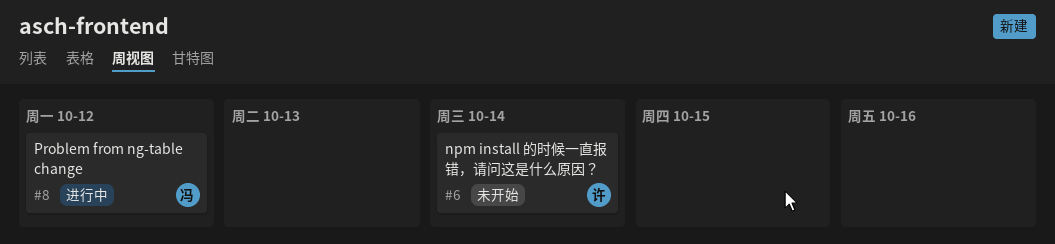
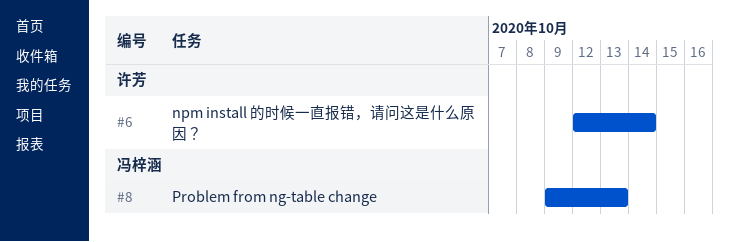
#8, due: Oct 12 -> Oct 13

